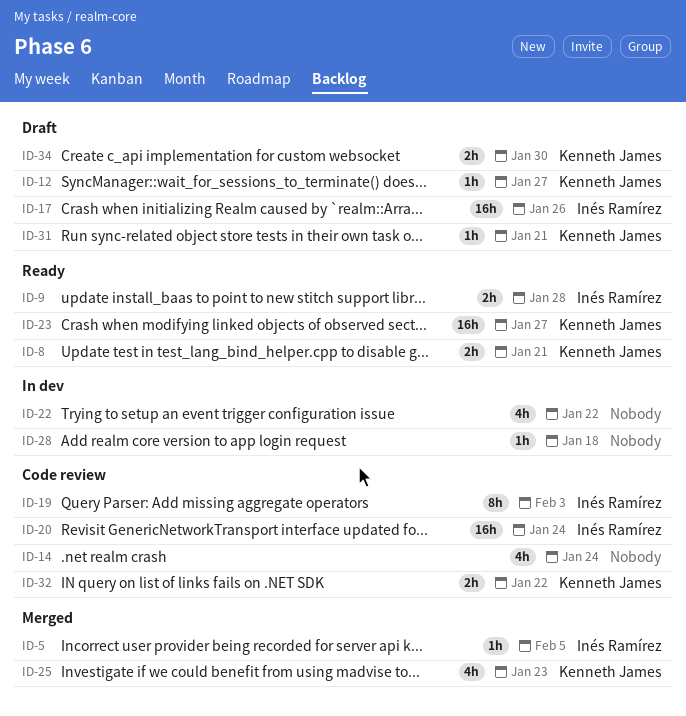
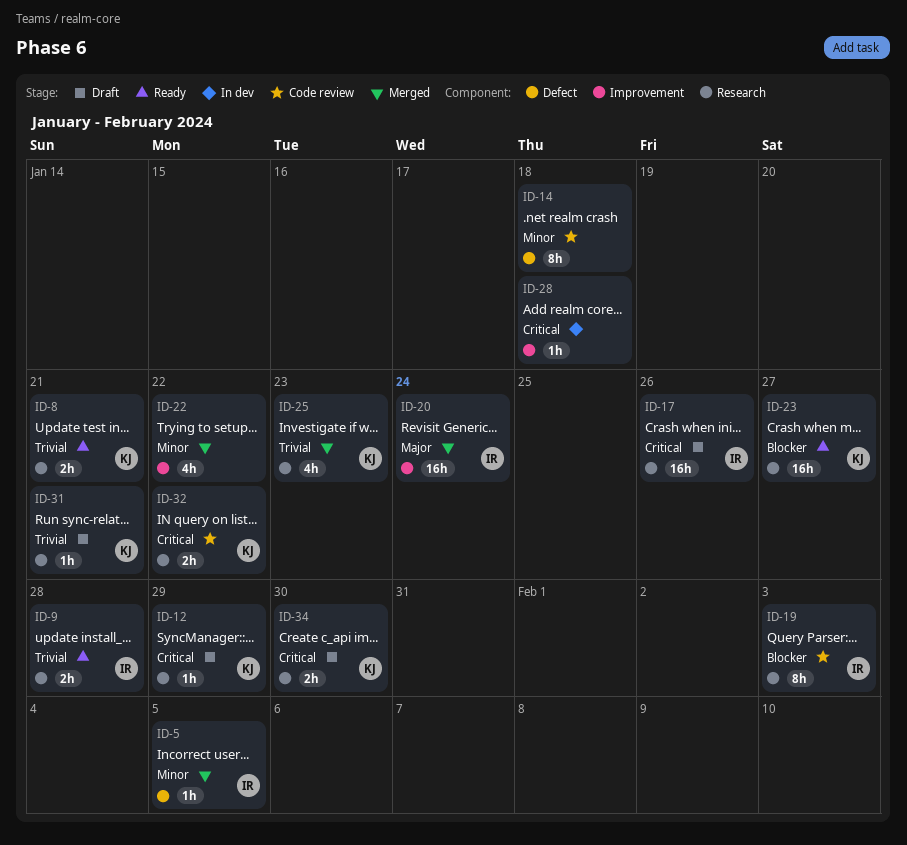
ID-12, due: Jan 27 -> Jan 29
ID-14, estimate: 4h -> 8h
ID-14, due: Jan 24 -> Jan 18
ID-20, status: Code review -> Merged
ID-22, status: In dev -> Merged

